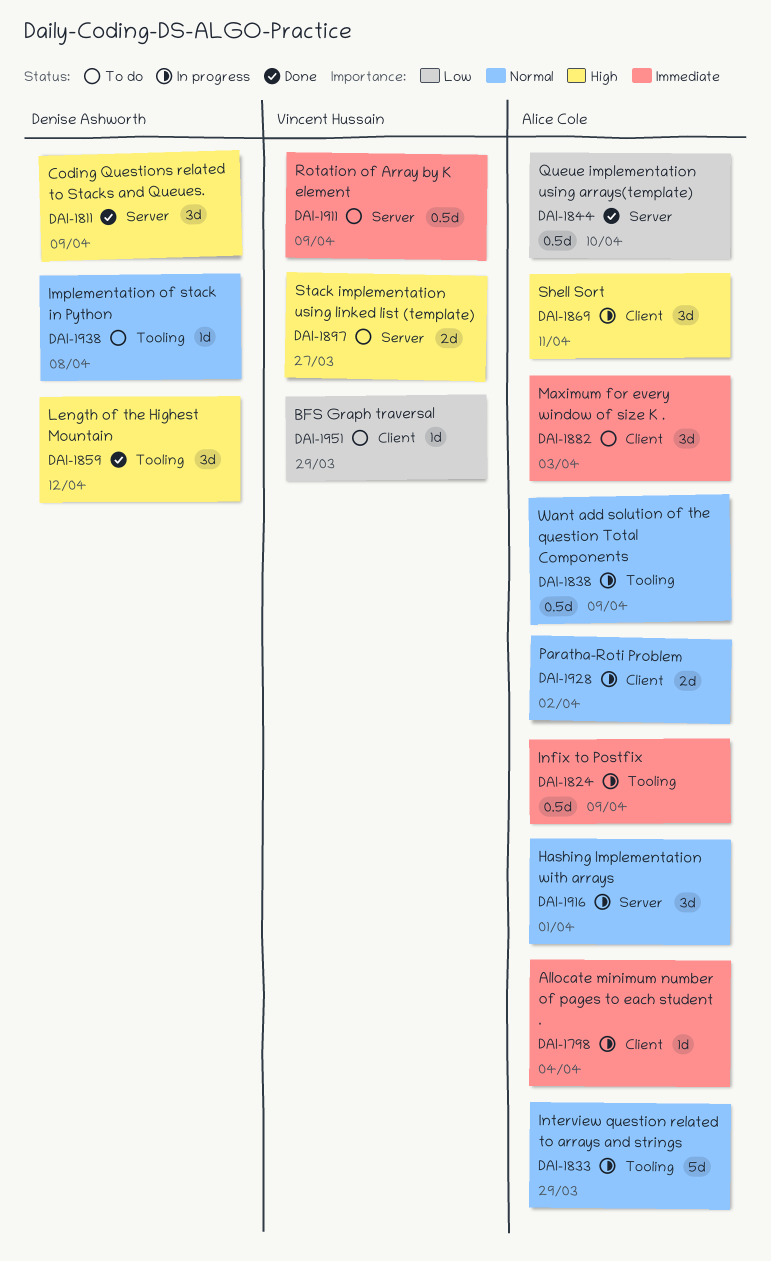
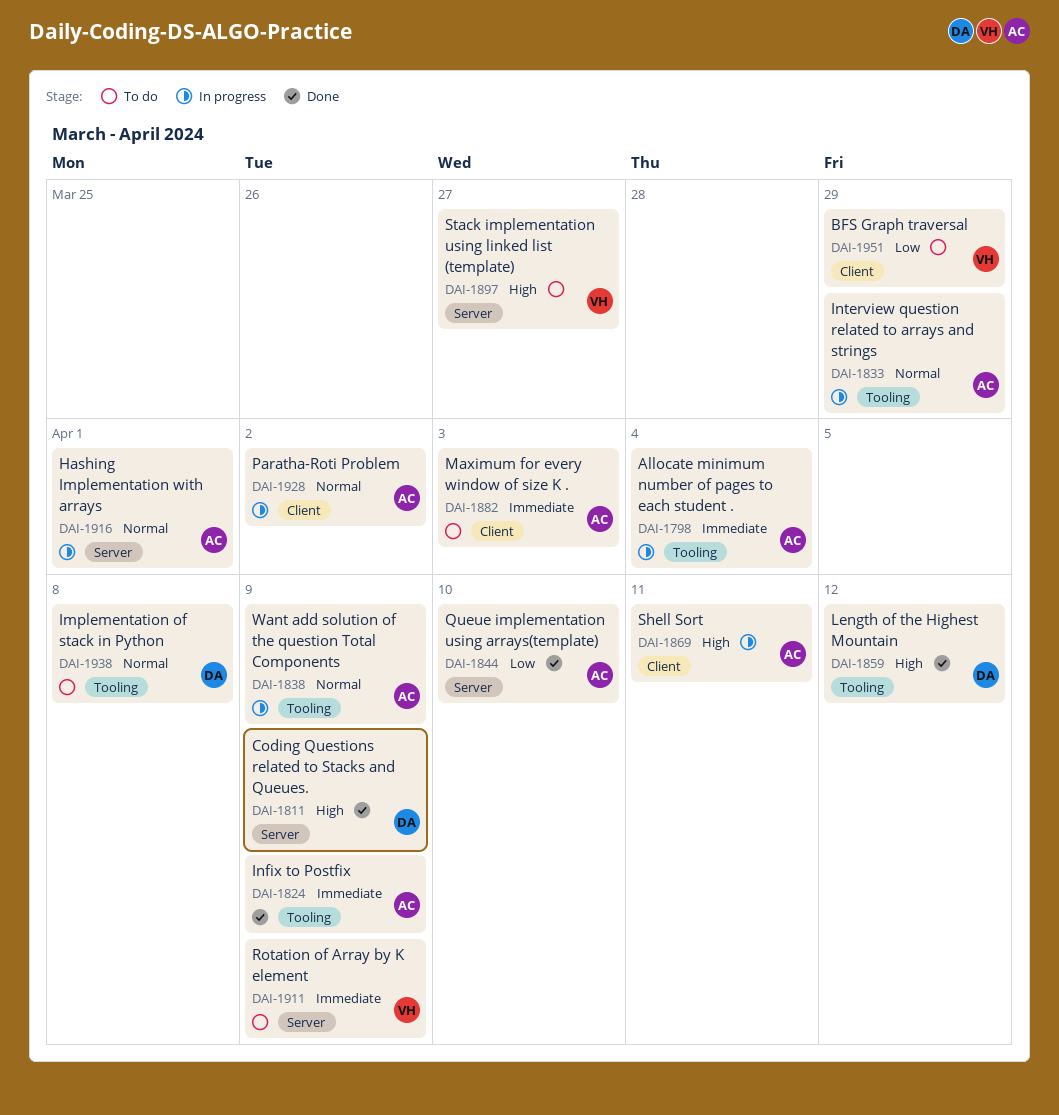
DAI-1798, label: Client -> Tooling
DAI-1824, status: In progress -> Done

